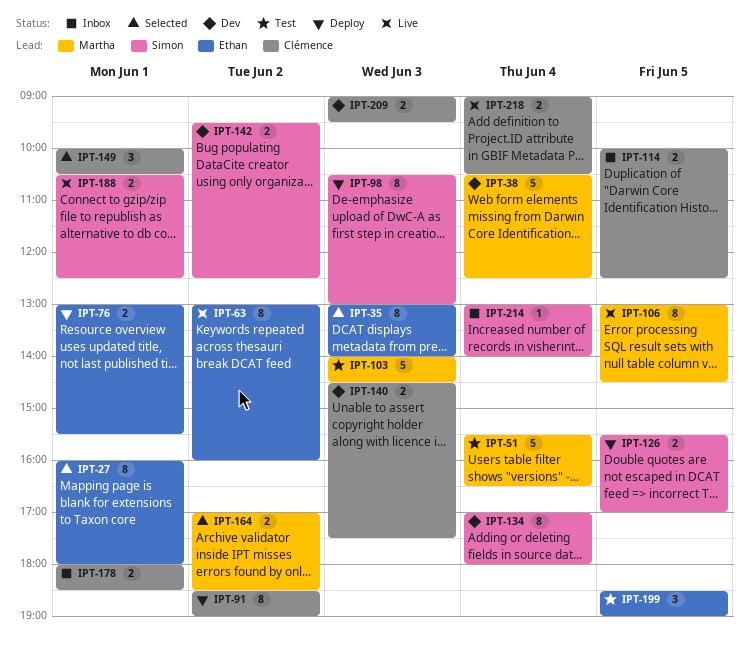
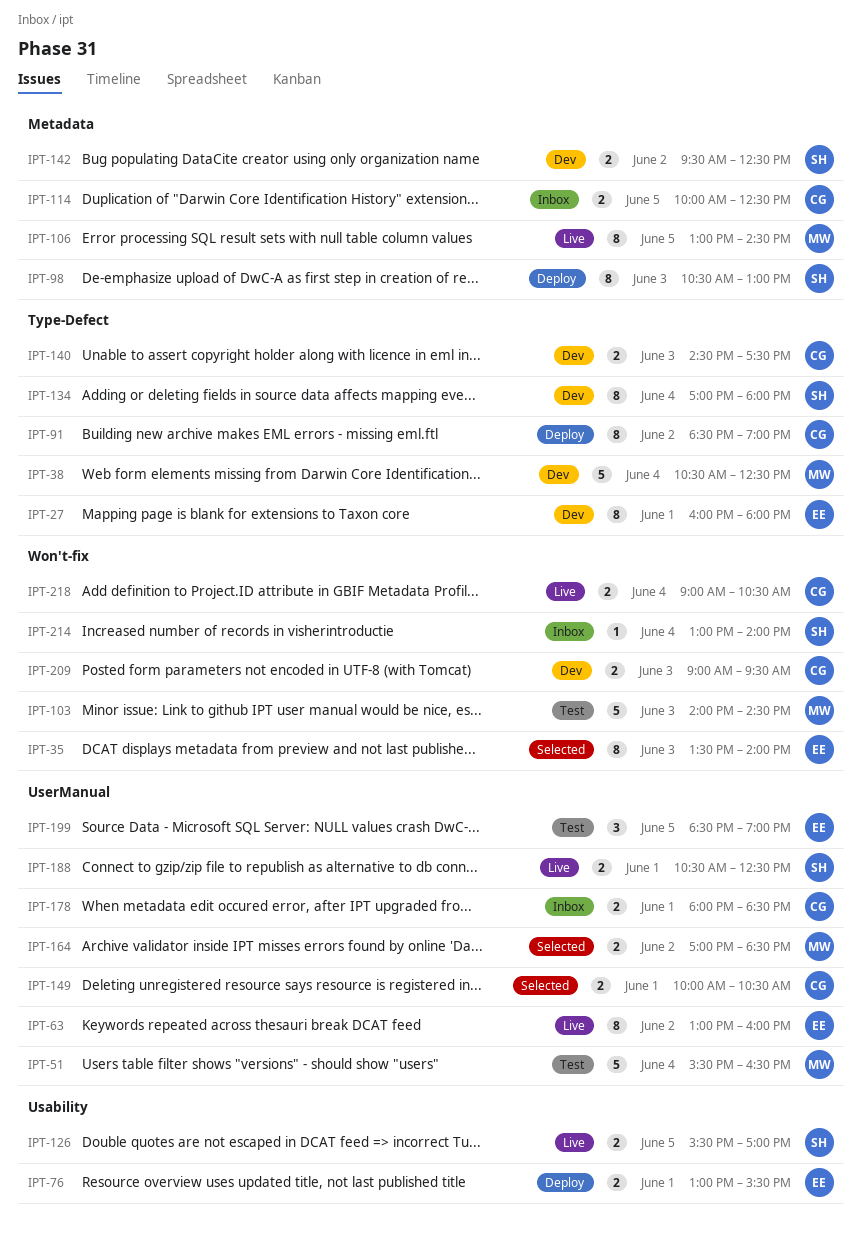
IPT-27, status: Selected -> Dev
IPT-35, begins: 13:00 -> 13:30
IPT-126, status: Deploy -> Live
IPT-149, estimate: 3 -> 2

